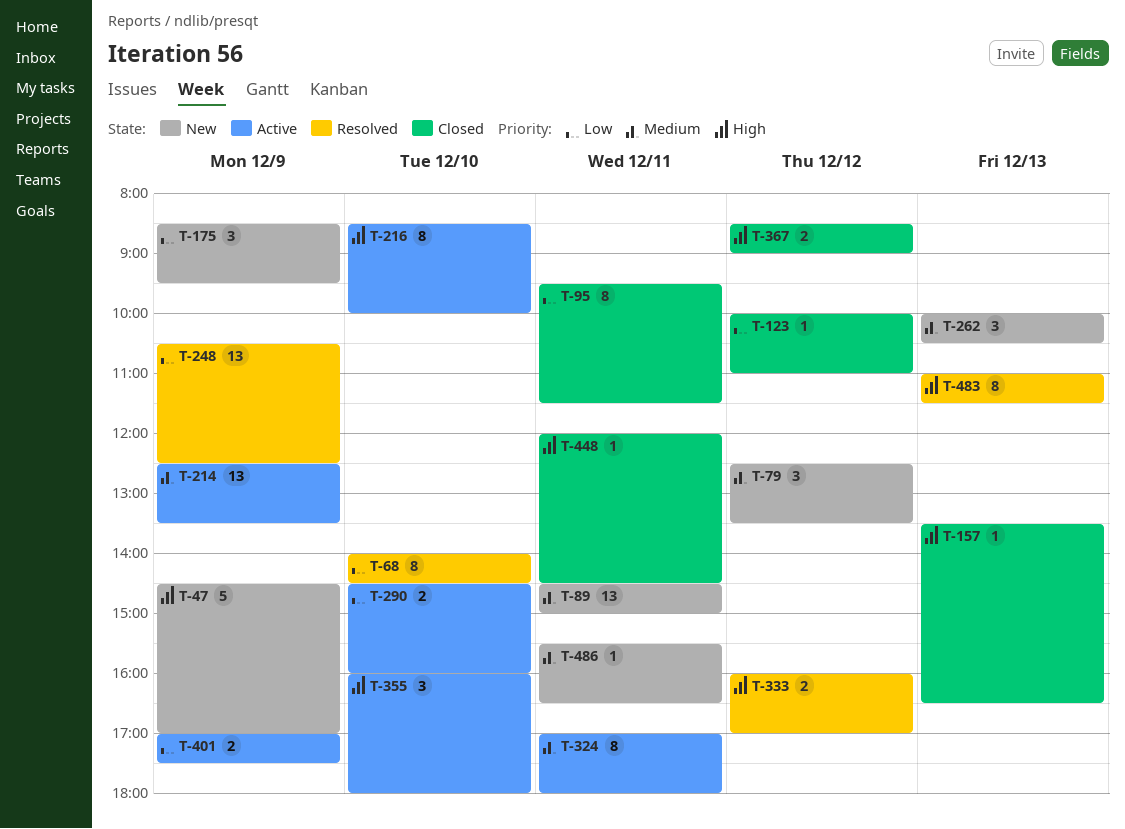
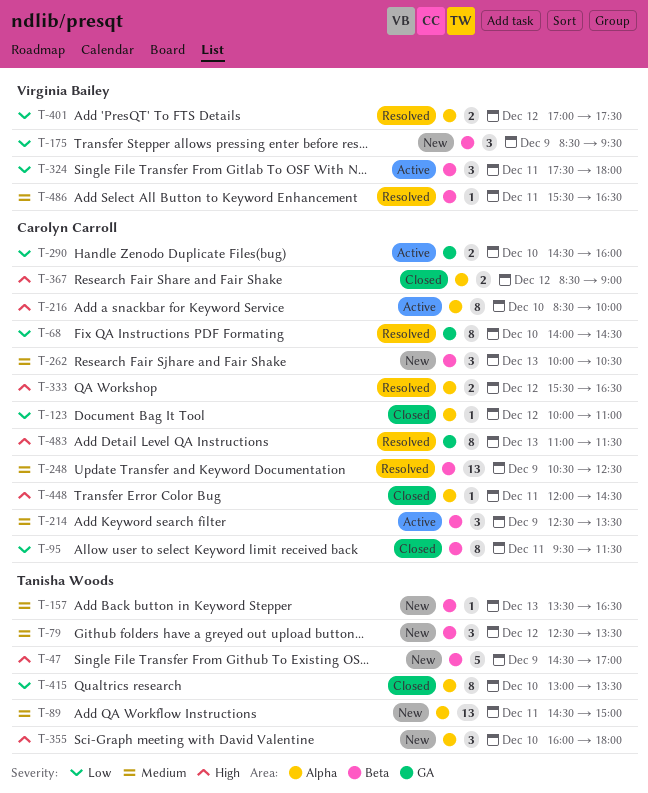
T-157, status: Closed -> New
T-157, priority: High -> Medium
T-214, estimate: 13 -> 3
T-248, priority: Low -> Medium
T-324, priority: Medium -> Low
T-324, estimate: 8 -> 3
T-324, begins: 17:00 -> 17:30
T-333, begins: 16:00 -> 15:30
T-333, ends: 17:00 -> 16:30
T-355, status: Active -> New
T-401, status: Active -> Resolved
T-401, day: Dec 9 -> Dec 12
T-415: none -> present
T-486, status: New -> Resolved

